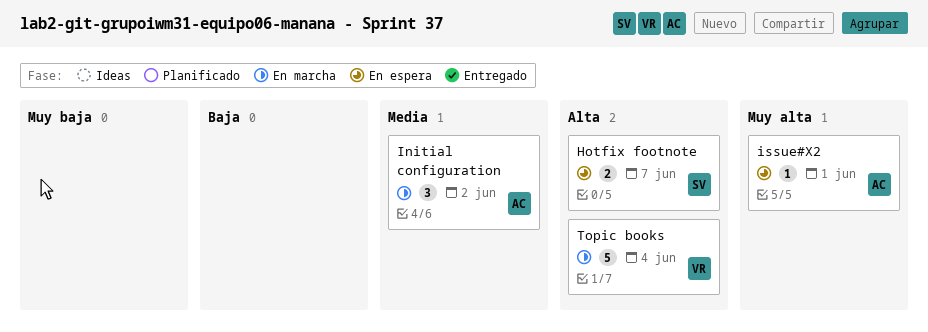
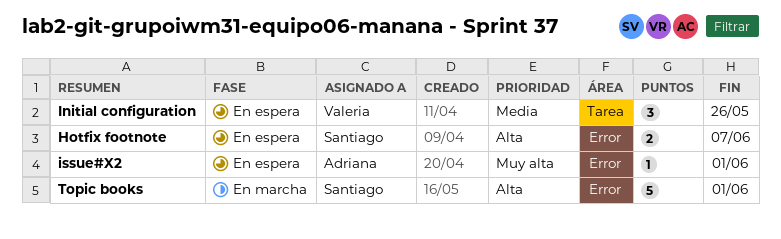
Initial configuration, status: En marcha -> En espera
Initial configuration, owner: Adriana -> Valeria
Initial configuration, due: Jun 2 -> May 26
Topic books, owner: Valeria -> Santiago
Topic books, due: Jun 4 -> Jun 1

